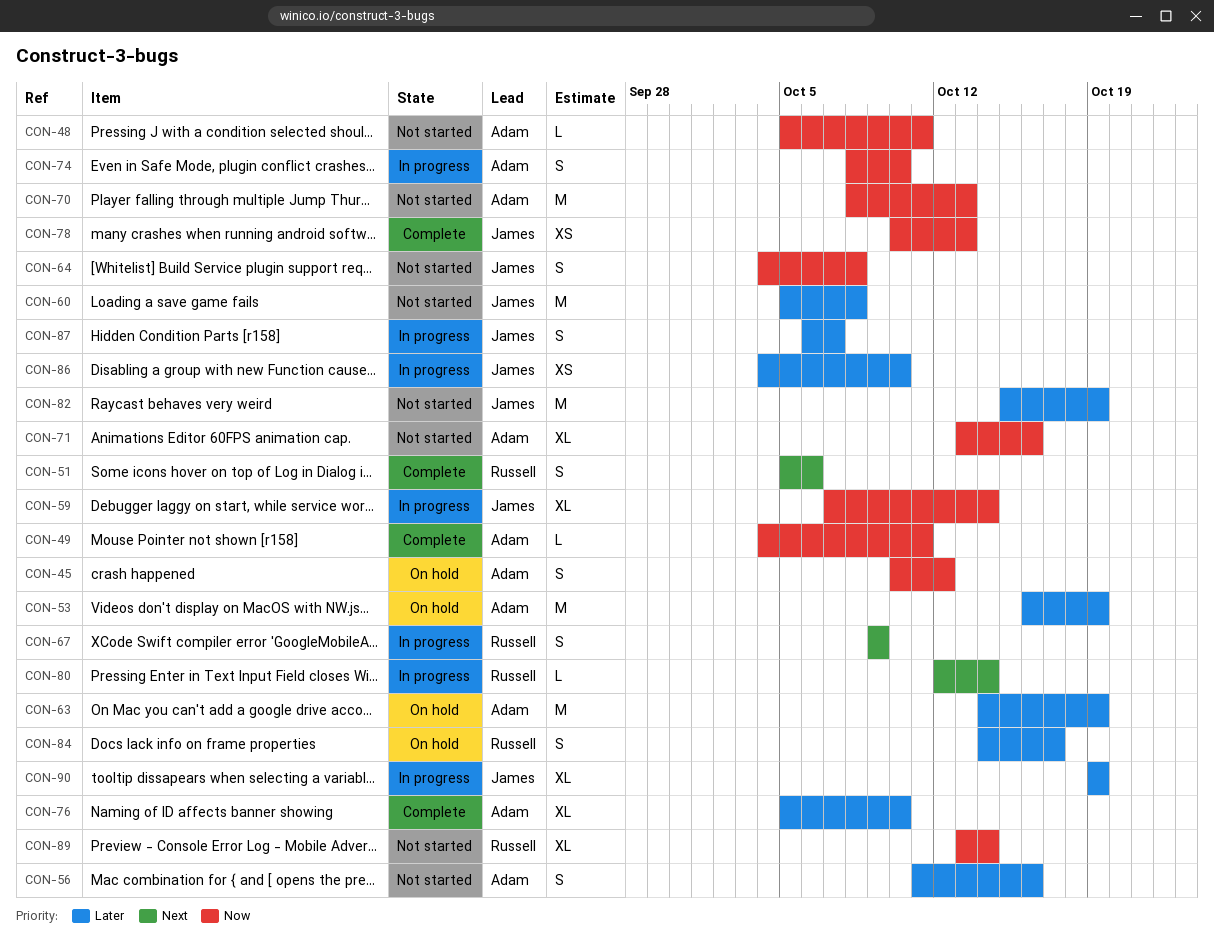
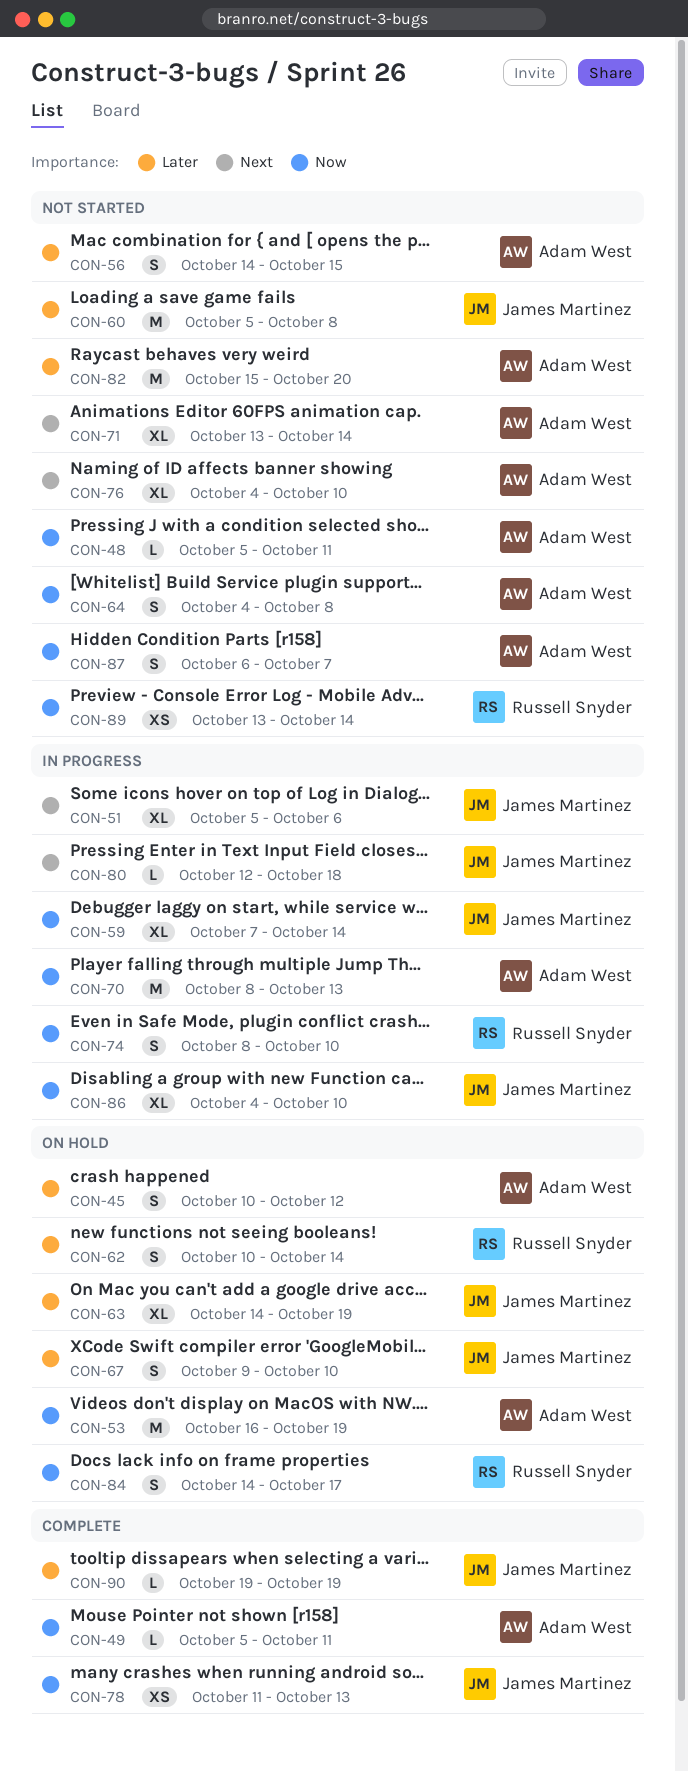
CON-45, priority: Now -> Later
CON-49, start: Oct 4 -> Oct 5
CON-51, status: Complete -> In progress
CON-51, owner: Russell Snyder -> James Martinez
CON-51, estimate: S -> XL
CON-53, priority: Later -> Now
CON-56, start: Oct 11 -> Oct 14
CON-56, due: Oct 16 -> Oct 15
CON-62: none -> present
CON-63, owner: Adam West -> James Martinez
CON-63, estimate: M -> XL
CON-64, owner: James Martinez -> Adam West
CON-67, status: In progress -> On hold
CON-67, owner: Russell Snyder -> James Martinez
CON-67, priority: Next -> Later
CON-67, due: Oct 9 -> Oct 10
CON-70, status: Not started -> In progress
CON-71, priority: Now -> Next
CON-71, due: Oct 16 -> Oct 14
CON-74, owner: Adam West -> Russell Snyder
CON-76, status: Complete -> Not started
CON-76, priority: Later -> Next
CON-76, start: Oct 5 -> Oct 4
CON-78, start: Oct 10 -> Oct 11
CON-80, owner: Russell Snyder -> James Martinez
CON-80, due: Oct 14 -> Oct 18
CON-82, owner: James Martinez -> Adam West
CON-82, due: Oct 19 -> Oct 20
CON-84, priority: Later -> Now
CON-86, priority: Later -> Now
CON-86, estimate: XS -> XL
CON-87, status: In progress -> Not started
CON-87, owner: James Martinez -> Adam West
CON-87, priority: Later -> Now
CON-89, estimate: XL -> XS
CON-90, status: In progress -> Complete
CON-90, estimate: XL -> L

